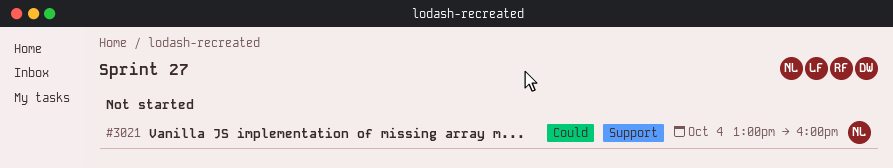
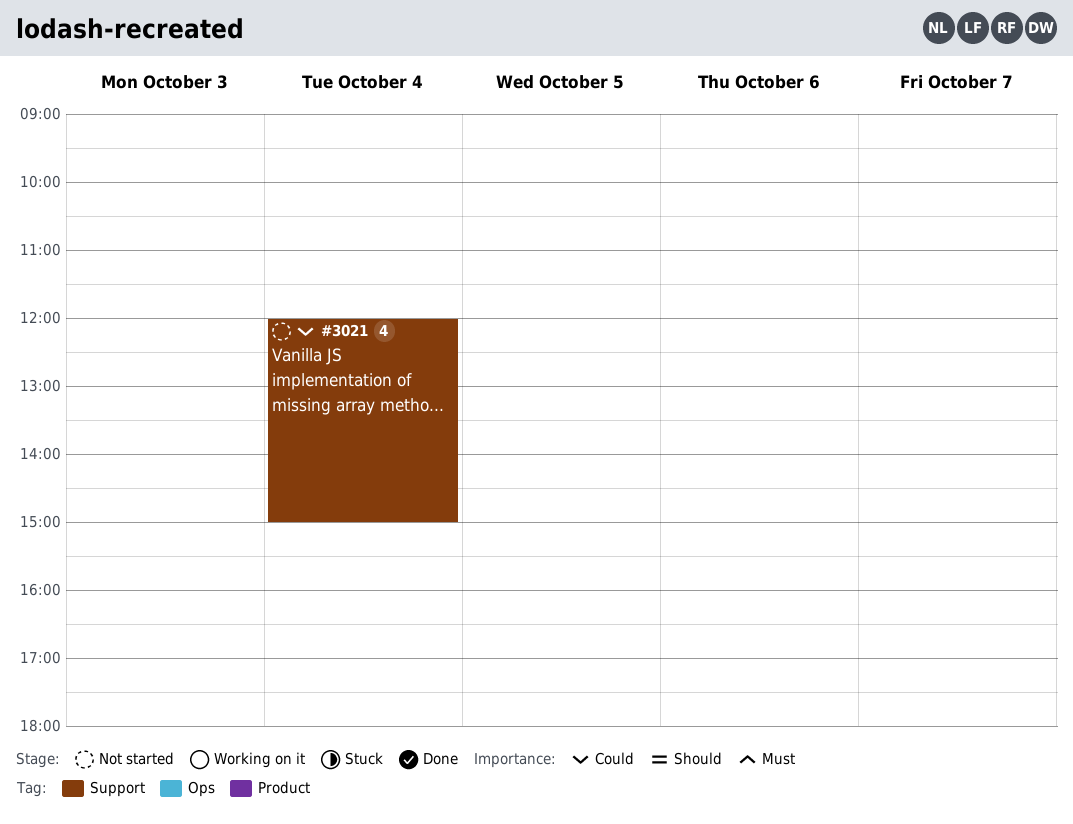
#3021, begins: 13:00 -> 12:00
#3021, ends: 16:00 -> 15:00

